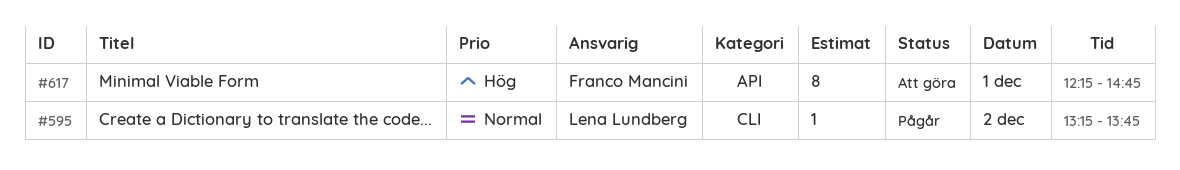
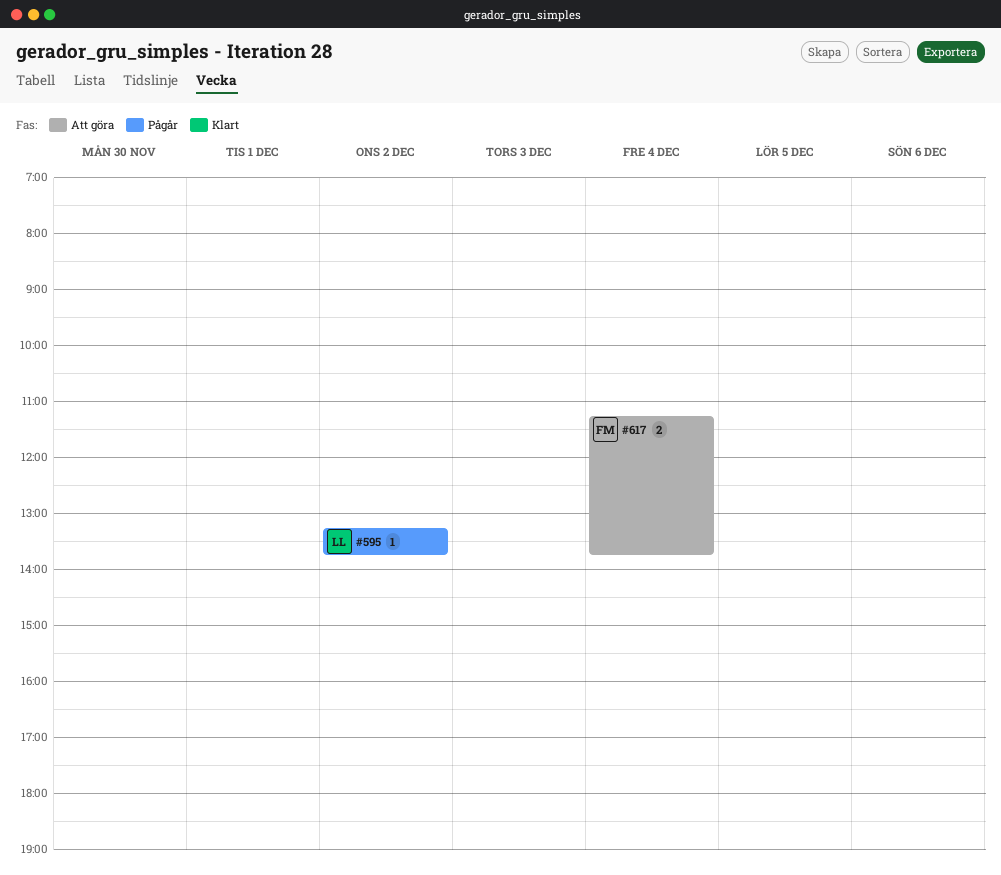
#617, estimate: 8 -> 2
#617, day: Dec 1 -> Dec 4
#617, begins: 12:15 -> 11:15
#617, ends: 14:45 -> 13:45

